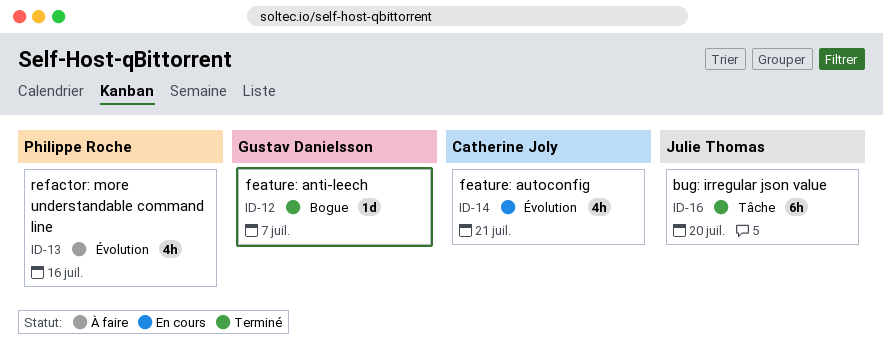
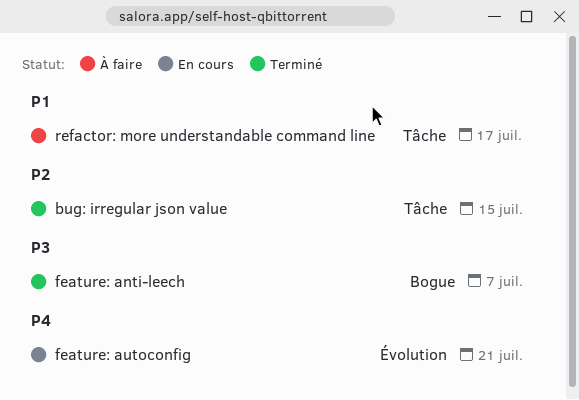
bug: irregular json value, due: Jul 20 -> Jul 15
refactor: more understandable command line, label: Évolution -> Tâche
refactor: more understandable command line, due: Jul 16 -> Jul 17

